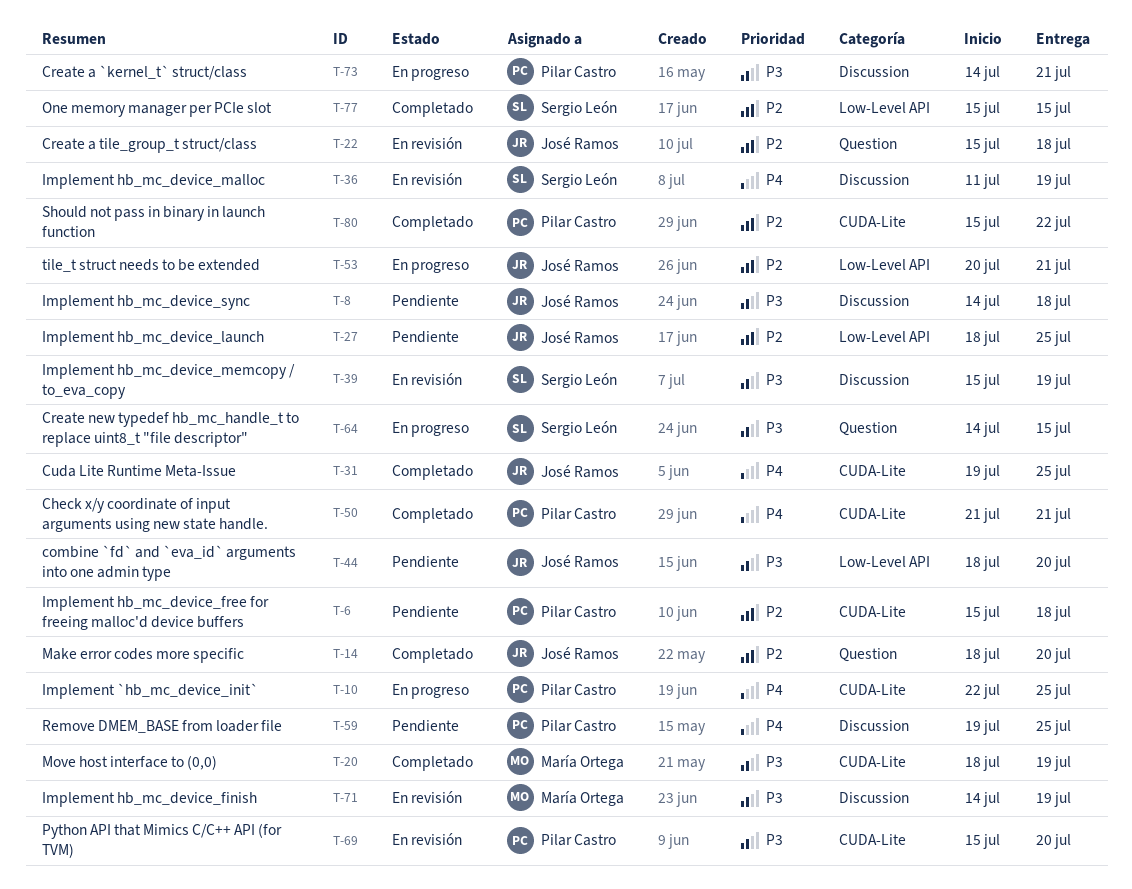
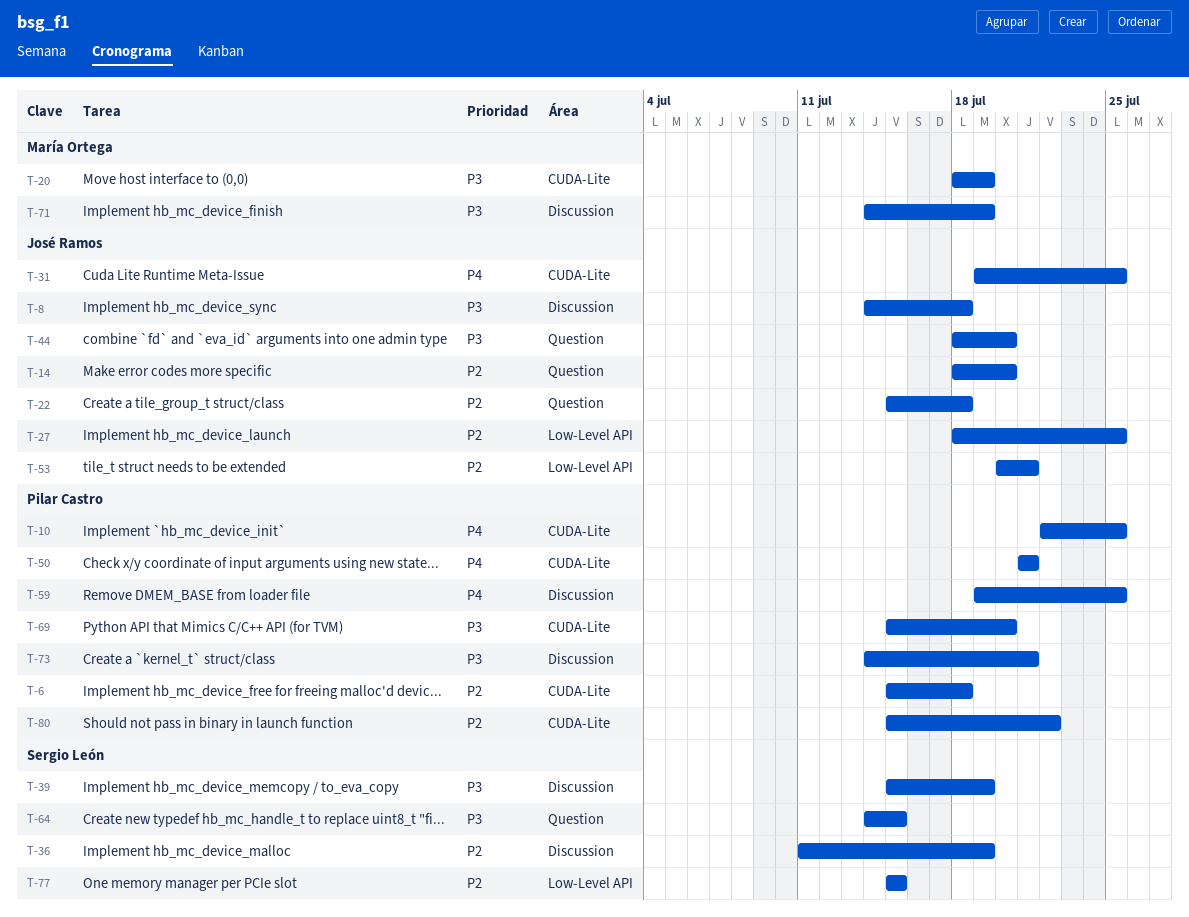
T-36, priority: P4 -> P2
T-44, label: Low-Level API -> Question

